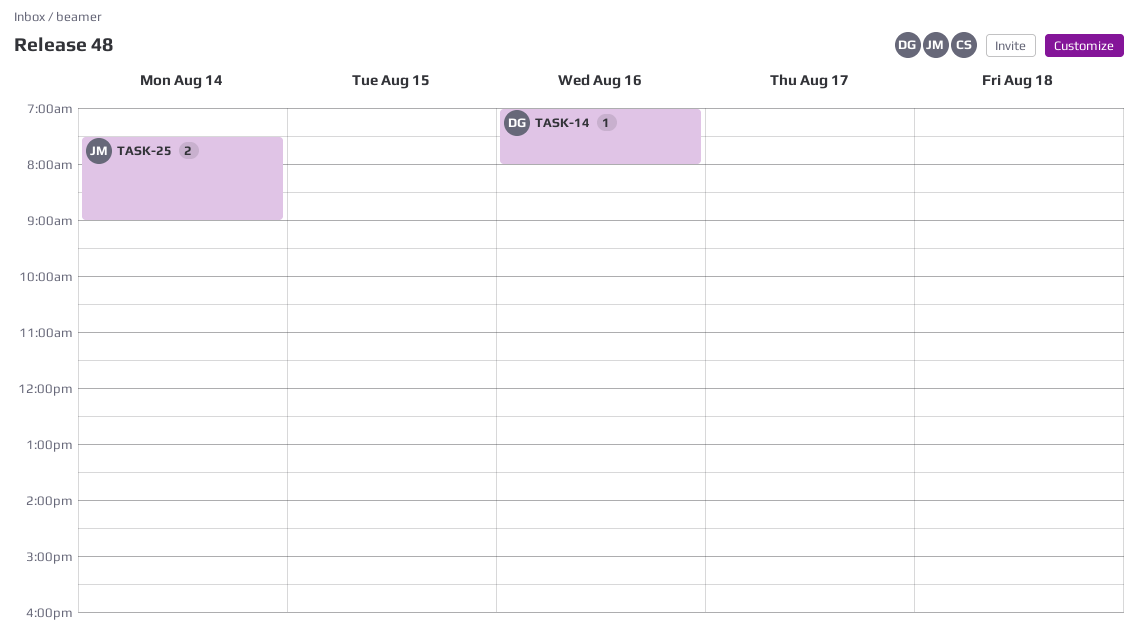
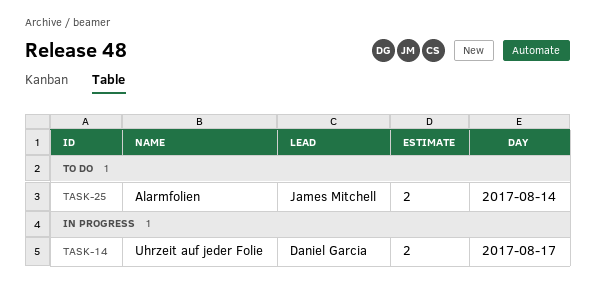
TASK-14, estimate: 1 -> 2
TASK-14, day: Aug 16 -> Aug 17

